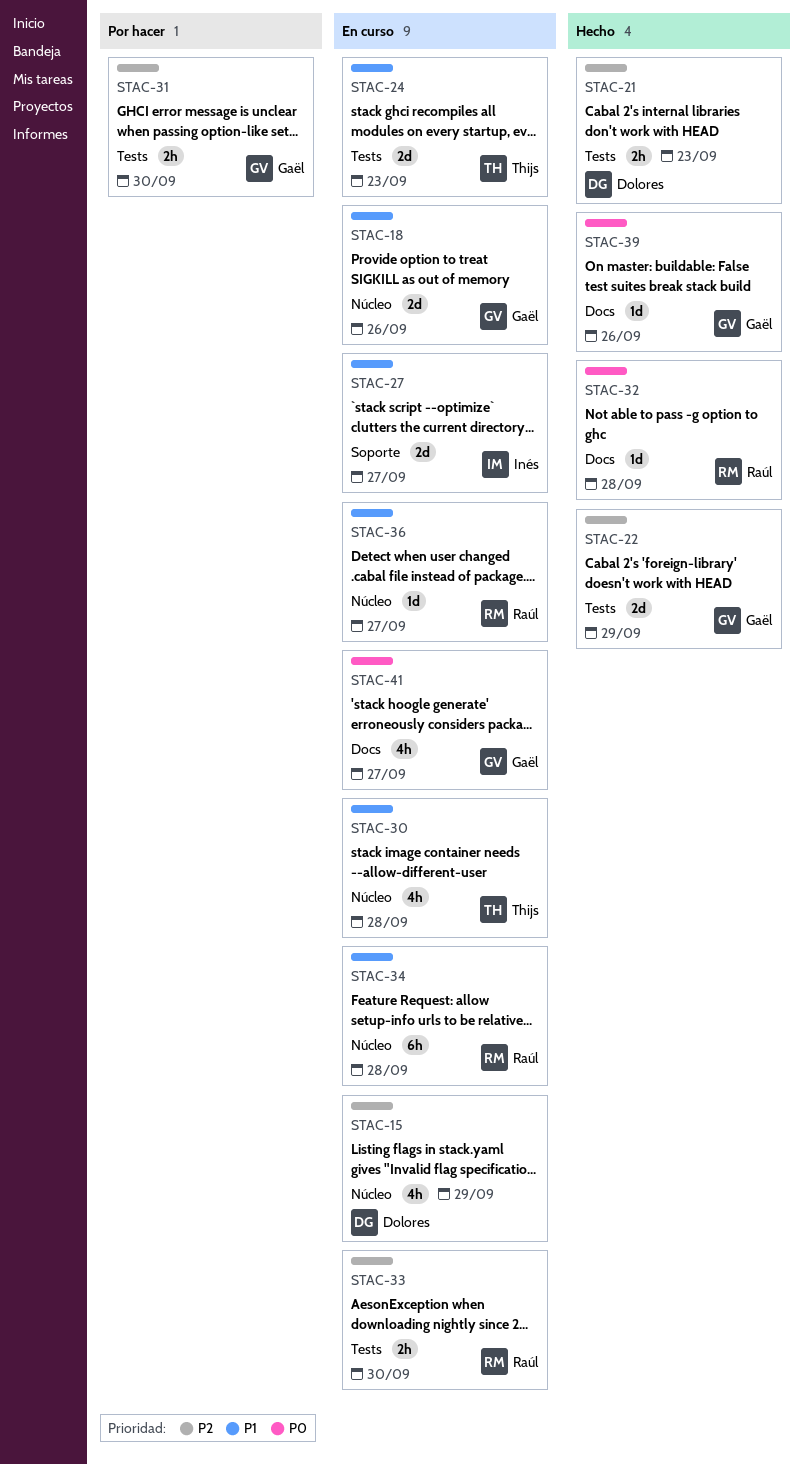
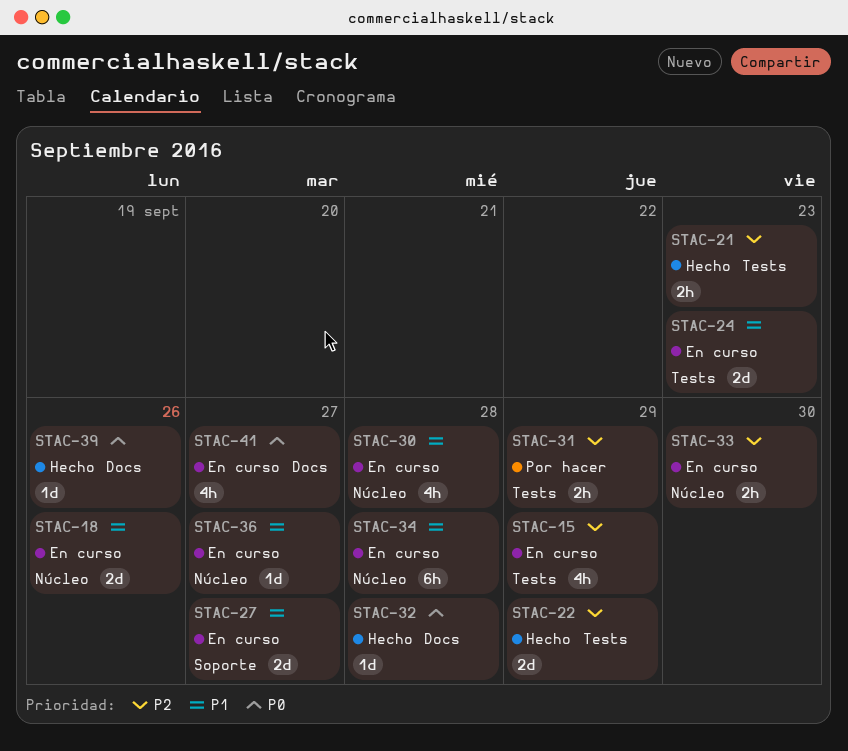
STAC-15, label: Núcleo -> Tests
STAC-31, due: Sep 30 -> Sep 29
STAC-33, label: Tests -> Núcleo

